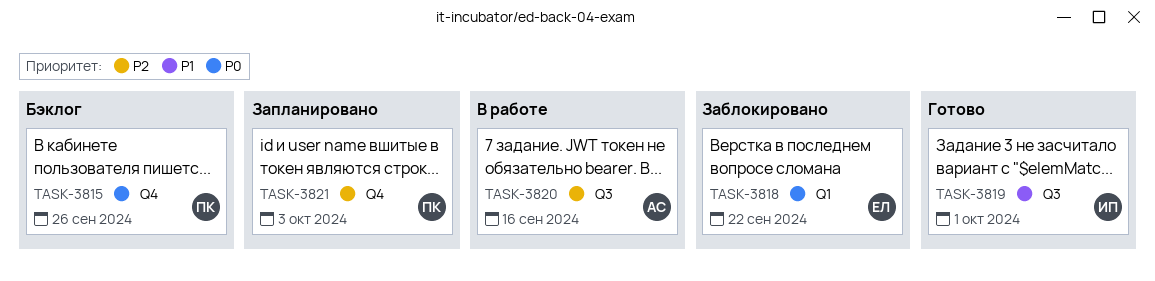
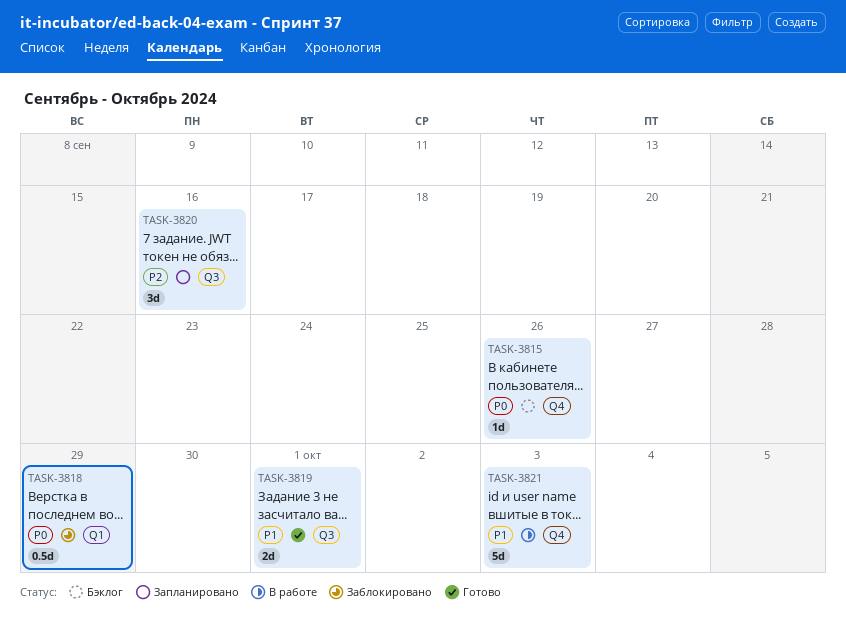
TASK-3818, due: Sep 22 -> Sep 29
TASK-3820, status: В работе -> Запланировано
TASK-3821, status: Запланировано -> В работе
TASK-3821, priority: P2 -> P1

